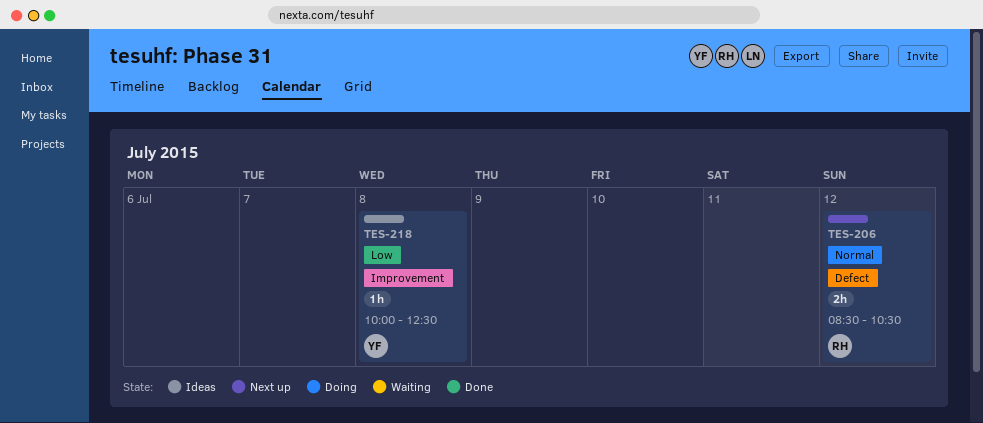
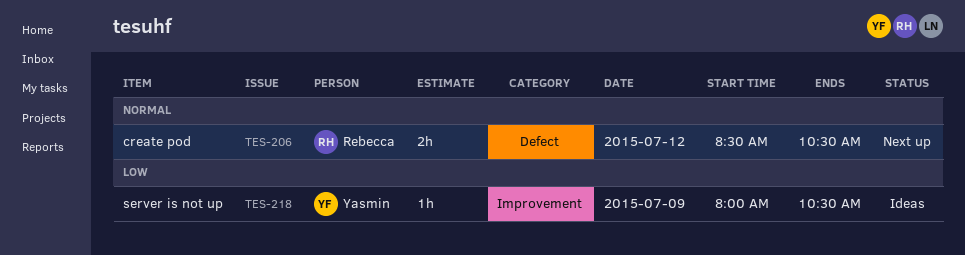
TES-218, day: Jul 8 -> Jul 9
TES-218, begins: 10:00 -> 08:00
TES-218, ends: 12:30 -> 10:30

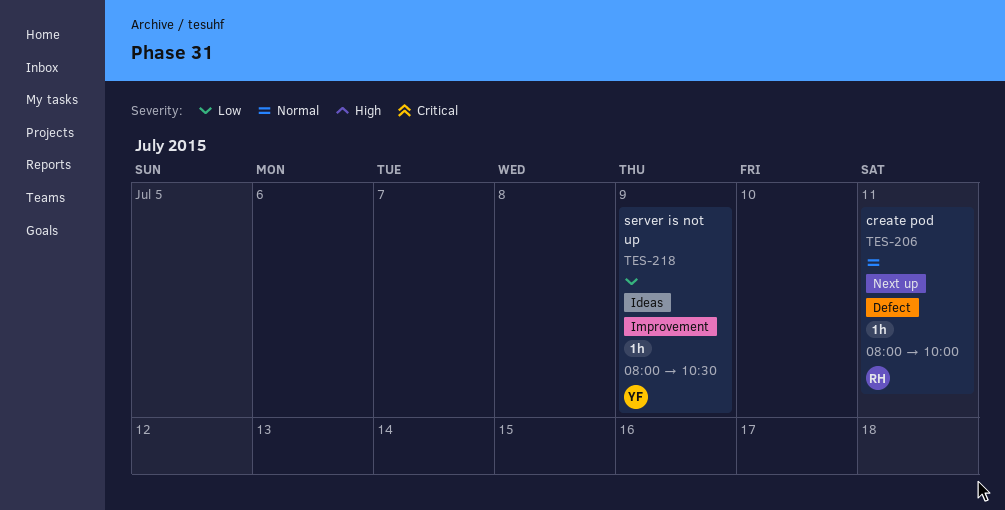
TES-206, estimate: 2h -> 1h
TES-206, day: Jul 12 -> Jul 11
TES-206, begins: 08:30 -> 08:00
TES-206, ends: 10:30 -> 10:00

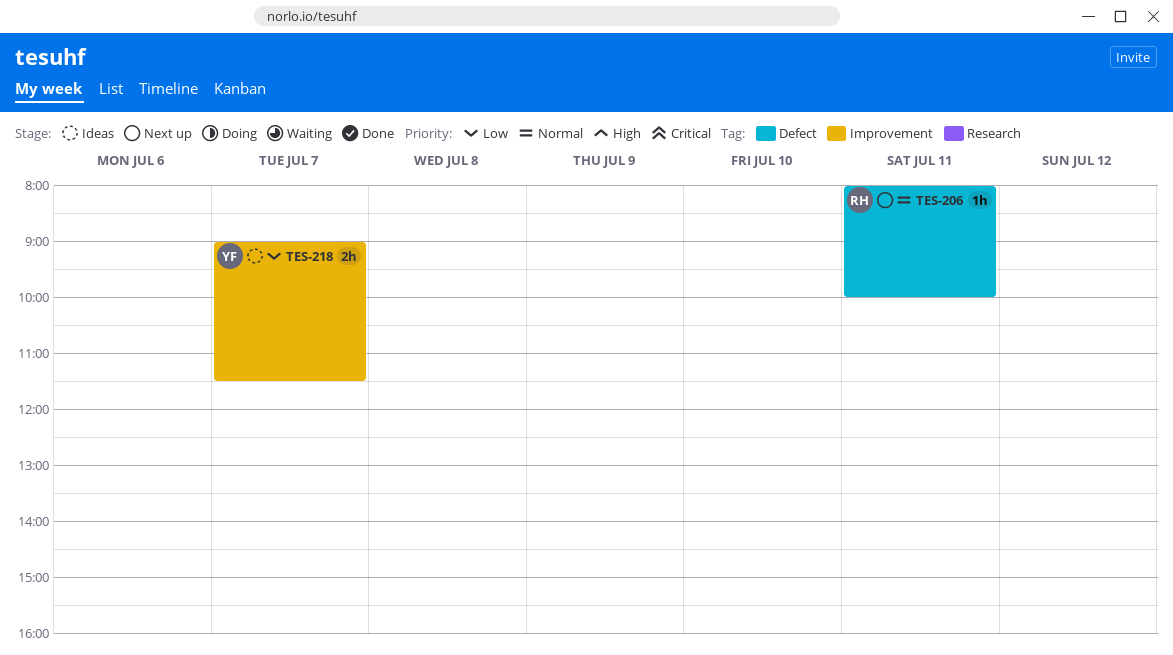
TES-218, estimate: 1h -> 2h
TES-218, day: Jul 9 -> Jul 7
TES-218, begins: 08:00 -> 09:00
TES-218, ends: 10:30 -> 11:30

